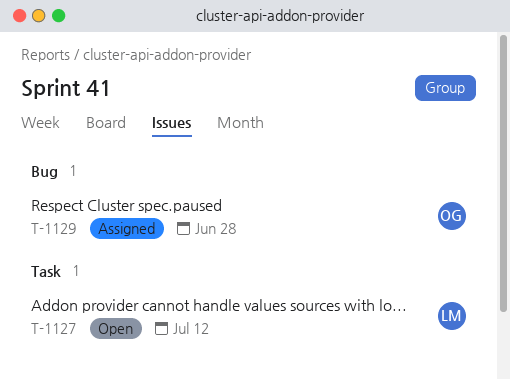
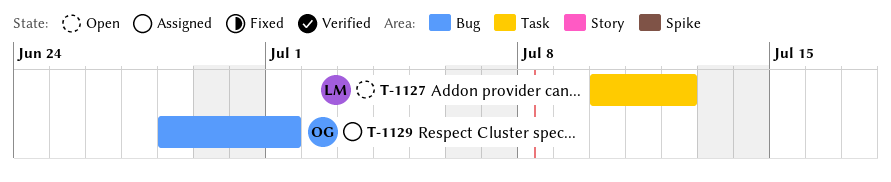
T-1129, due: Jun 28 -> Jul 1

